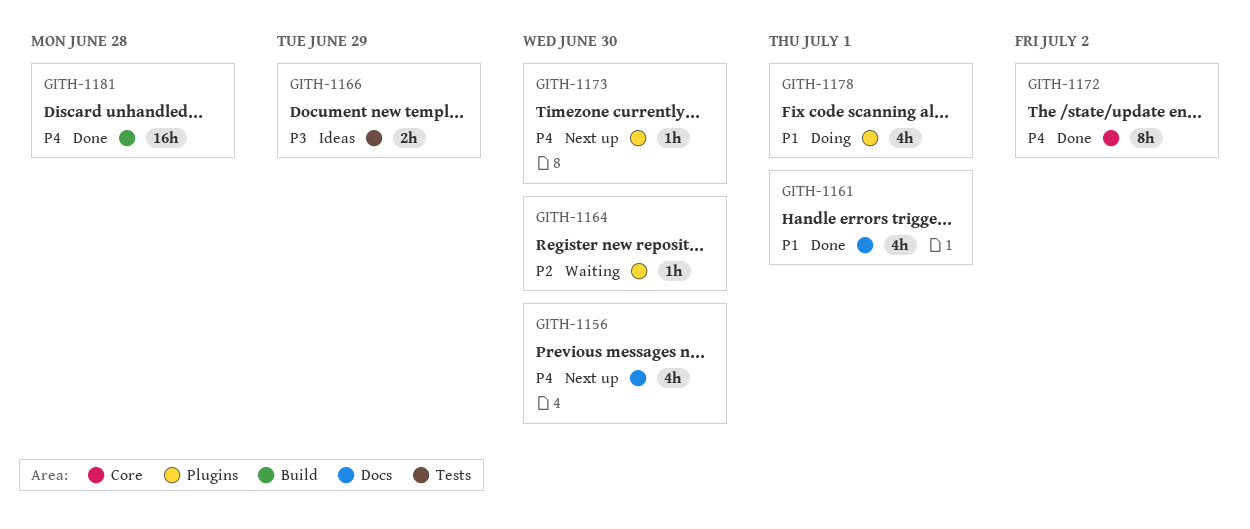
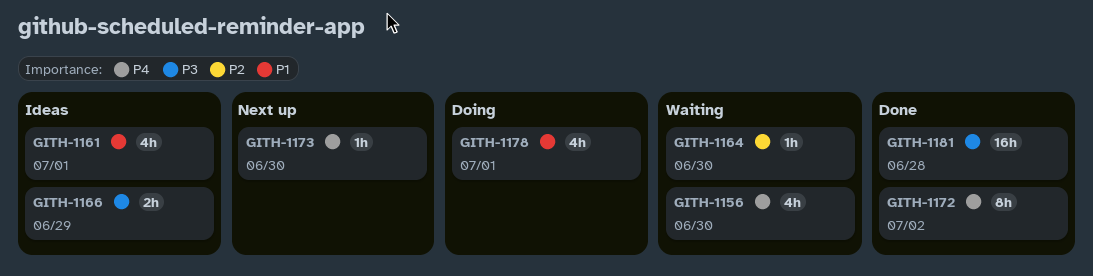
GITH-1156, status: Next up -> Waiting
GITH-1161, status: Done -> Ideas
GITH-1181, priority: P4 -> P3

